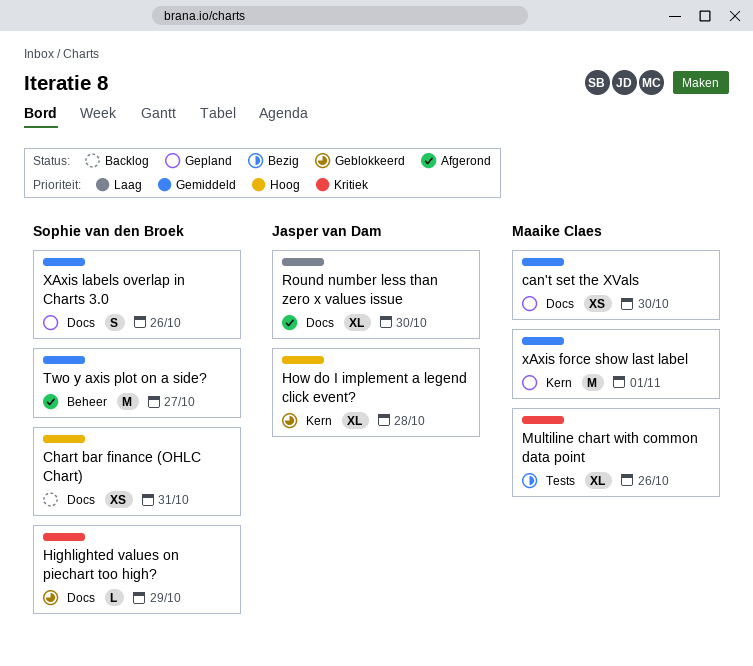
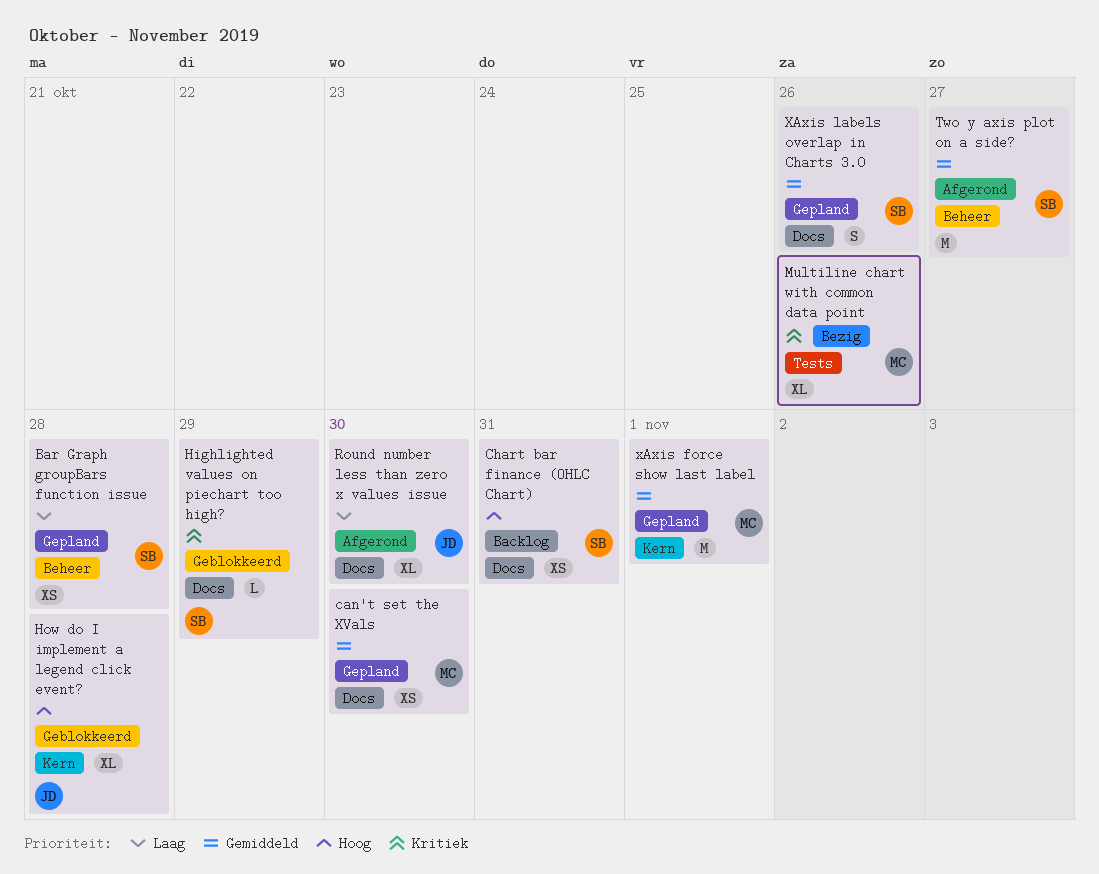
Bar Graph groupBars function issue: none -> present

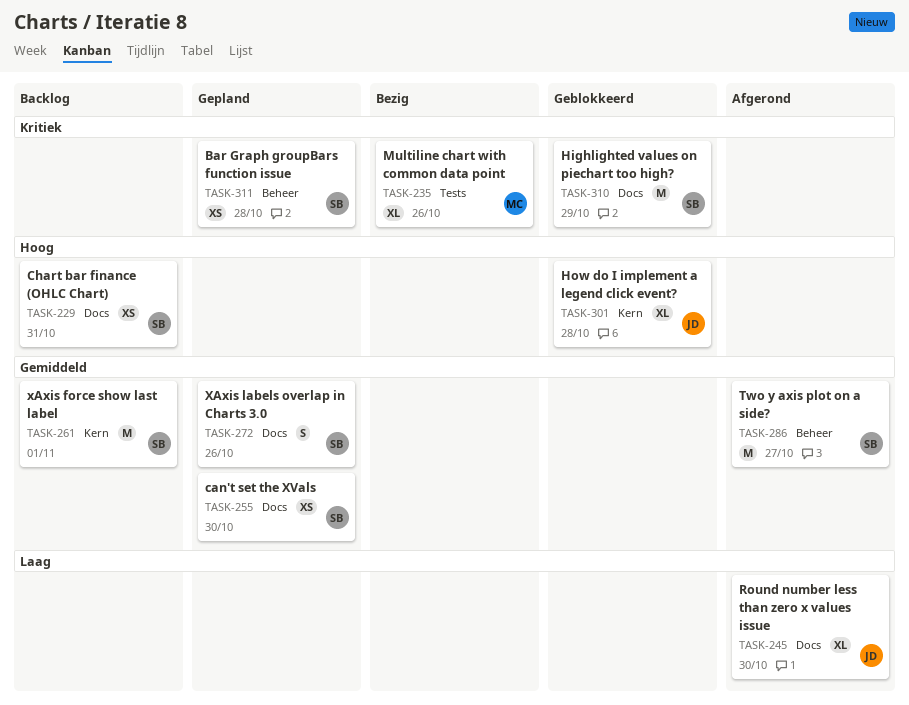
Bar Graph groupBars function issue, priority: Laag -> Kritiek
can't set the XVals, owner: MC -> SB
Highlighted values on piechart too high?, estimate: L -> M
xAxis force show last label, status: Gepland -> Backlog
xAxis force show last label, owner: MC -> SB

